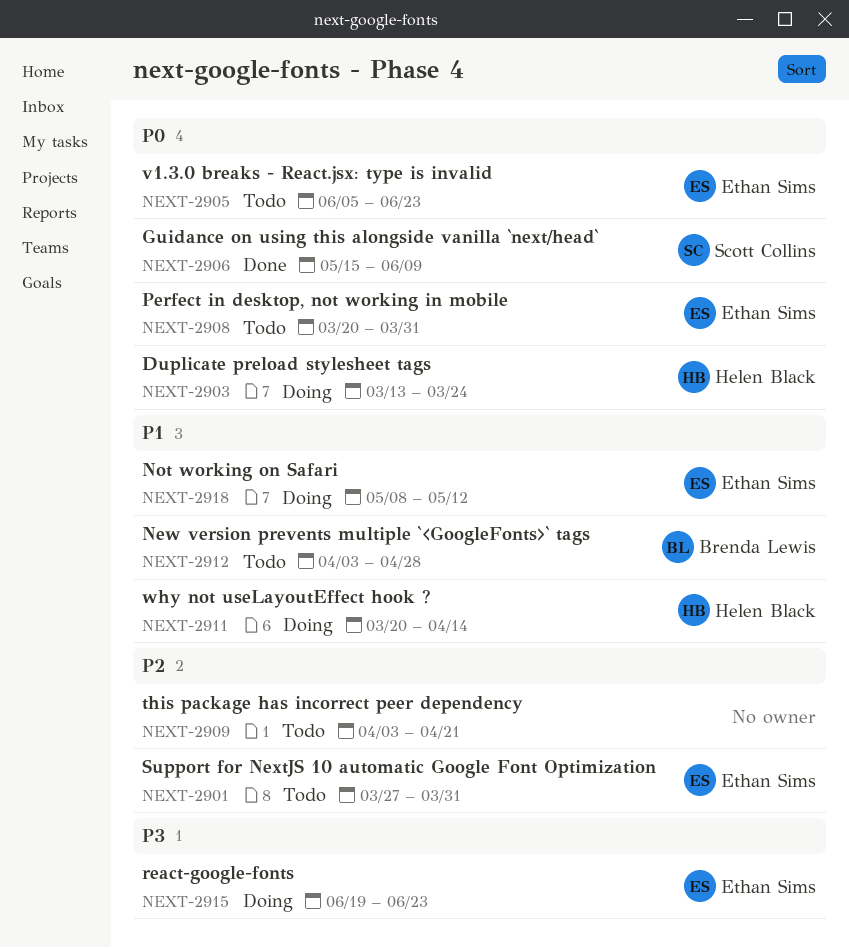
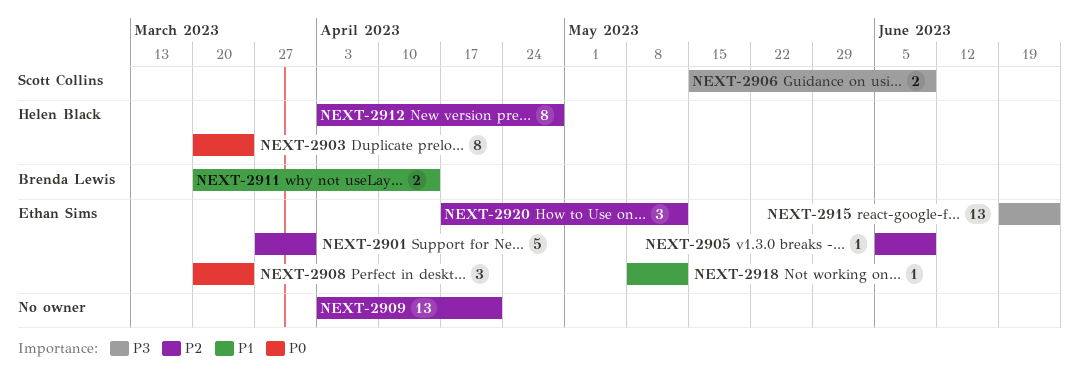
NEXT-2903, start: Mar 13 -> Mar 20
NEXT-2905, priority: P0 -> P2
NEXT-2905, due: Jun 23 -> Jun 9
NEXT-2906, priority: P0 -> P3
NEXT-2908, due: Mar 31 -> Mar 24
NEXT-2911, owner: Helen Black -> Brenda Lewis
NEXT-2912, owner: Brenda Lewis -> Helen Black
NEXT-2912, priority: P1 -> P2
NEXT-2920: none -> present

